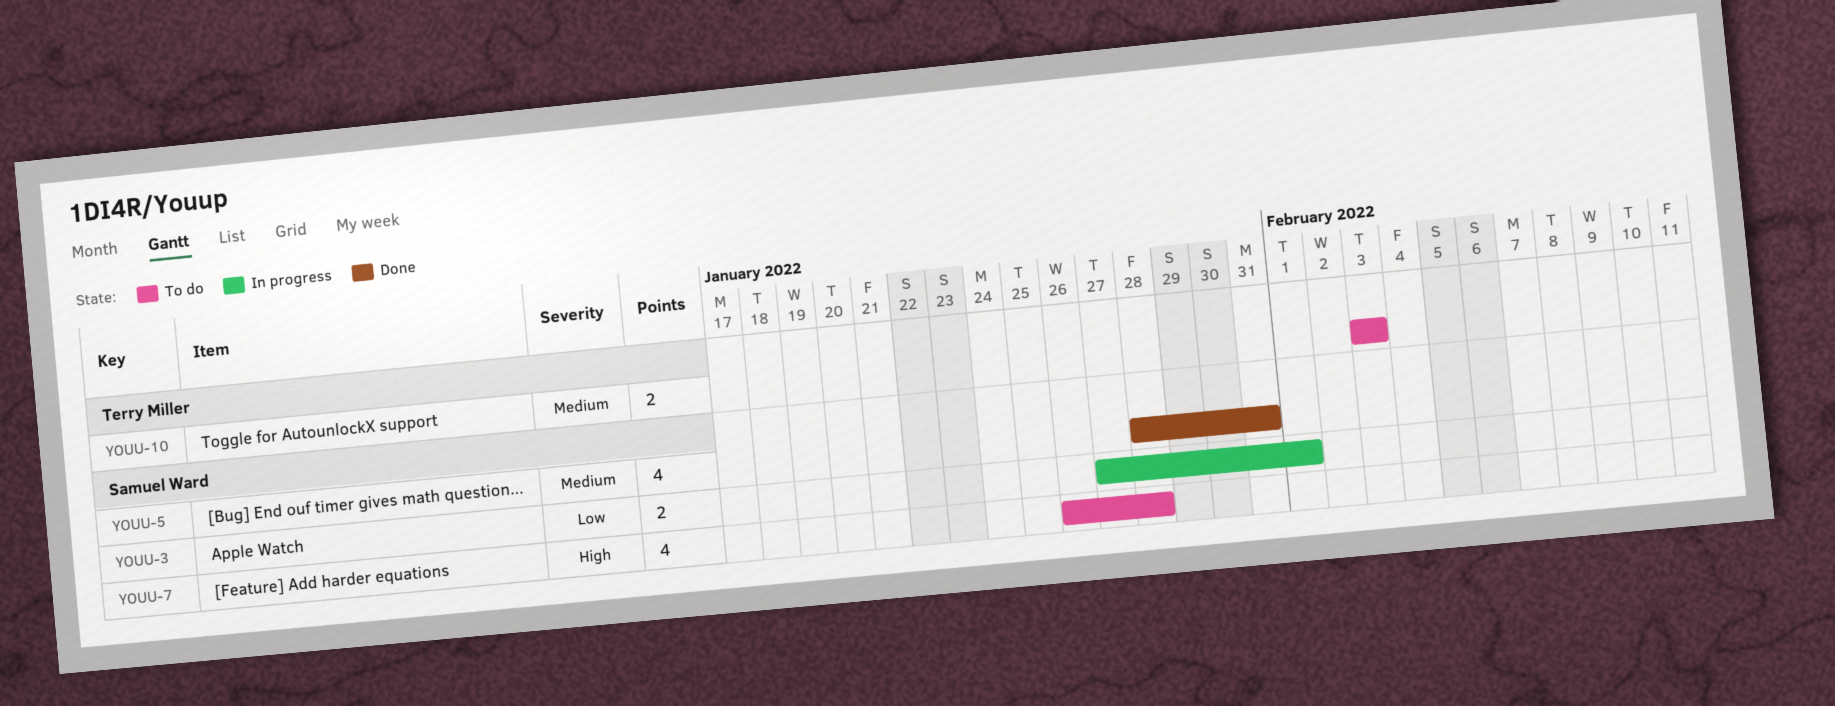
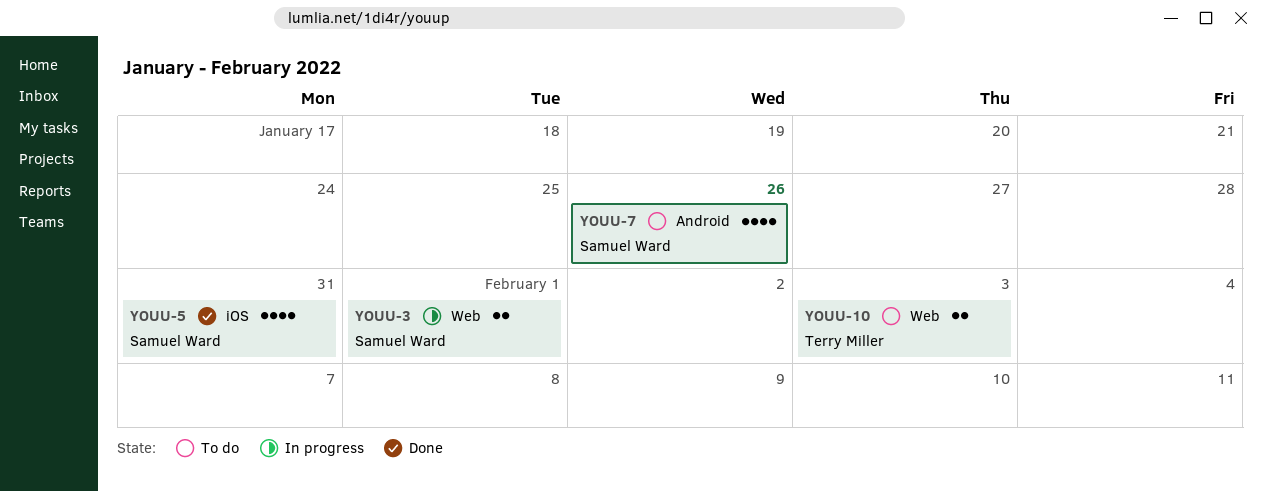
YOUU-7, due: Jan 28 -> Jan 26

